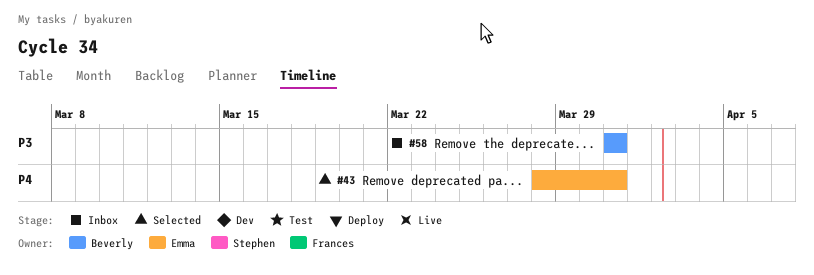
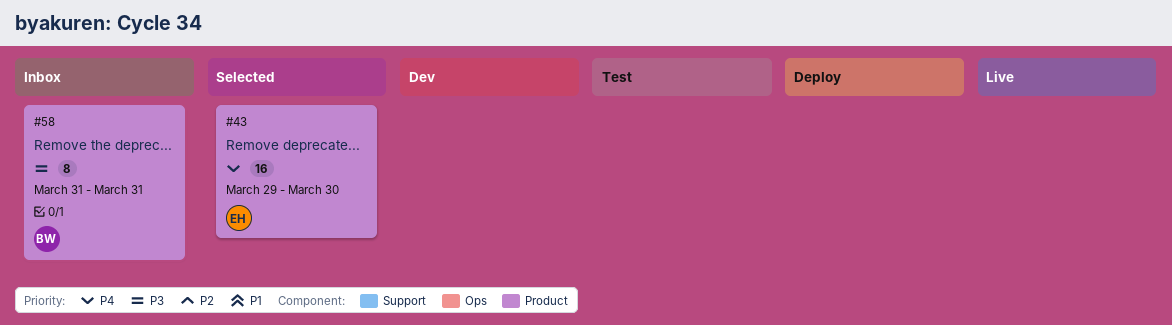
#43, start: Mar 28 -> Mar 29
#43, due: Mar 31 -> Mar 30

